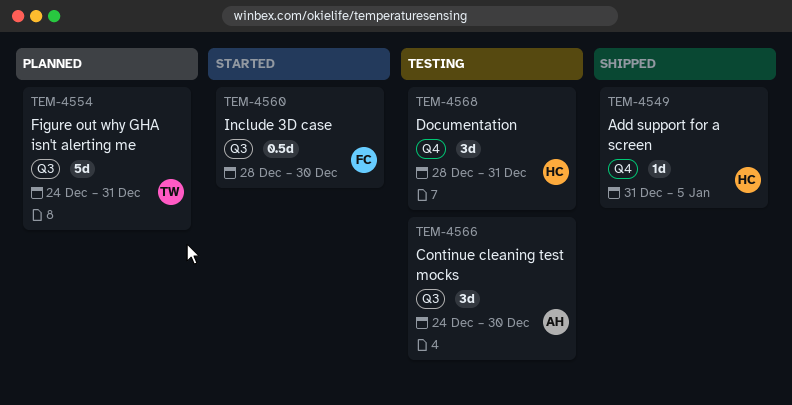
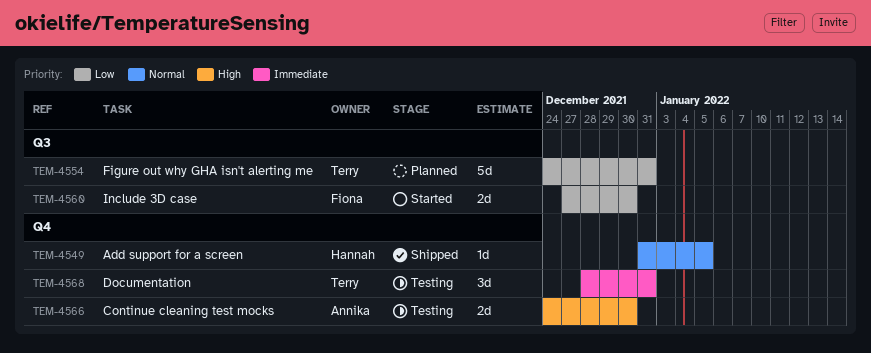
TEM-4560, estimate: 0.5d -> 2d
TEM-4560, start: Dec 28 -> Dec 27
TEM-4566, label: Q3 -> Q4
TEM-4566, estimate: 3d -> 2d
TEM-4568, owner: Hannah -> Terry

